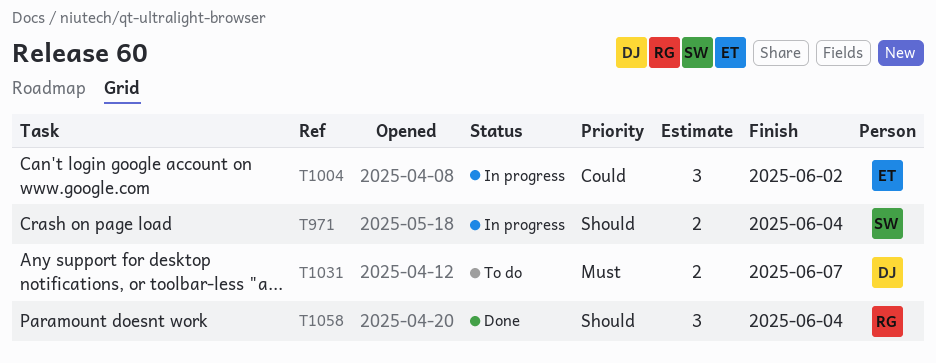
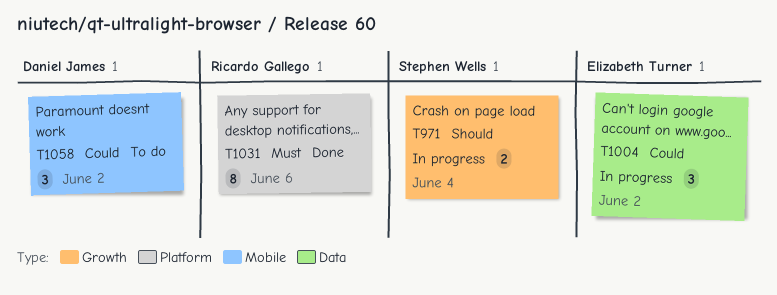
T1031, status: To do -> Done
T1031, owner: Daniel James -> Ricardo Gallego
T1031, estimate: 2 -> 8
T1031, due: Jun 7 -> Jun 6
T1058, status: Done -> To do
T1058, owner: Ricardo Gallego -> Daniel James
T1058, priority: Should -> Could
T1058, due: Jun 4 -> Jun 2

